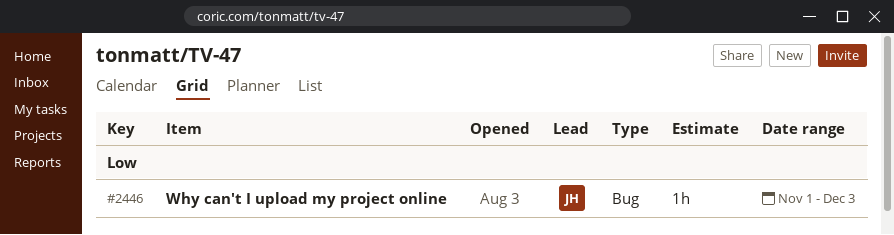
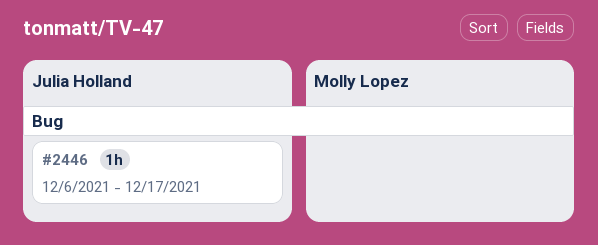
#2446, start: Nov 1 -> Dec 6
#2446, due: Dec 3 -> Dec 17

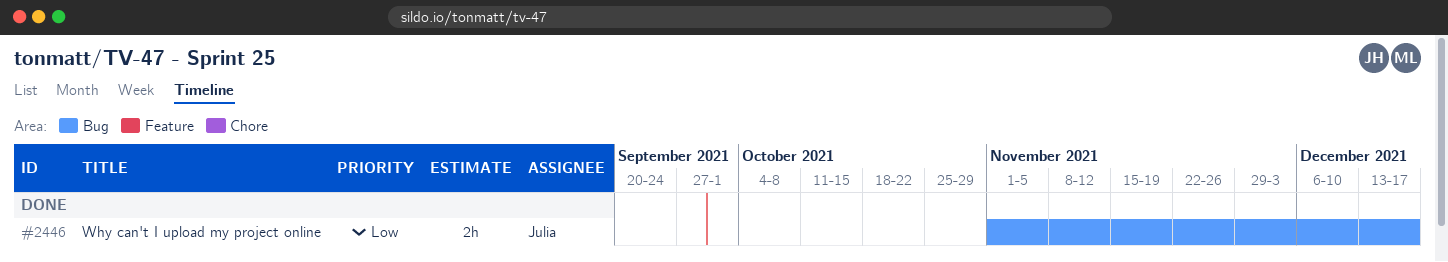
#2446, estimate: 1h -> 2h
#2446, start: Dec 6 -> Nov 1

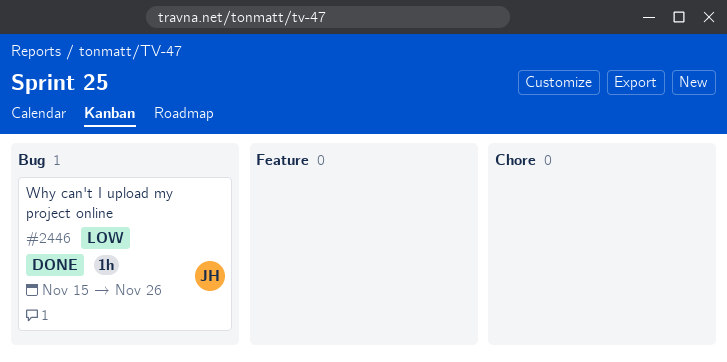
#2446, estimate: 2h -> 1h
#2446, start: Nov 1 -> Nov 15
#2446, due: Dec 17 -> Nov 26

